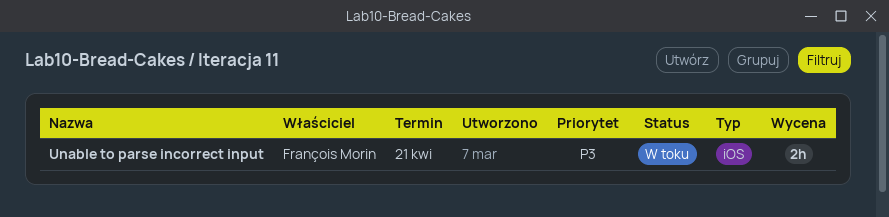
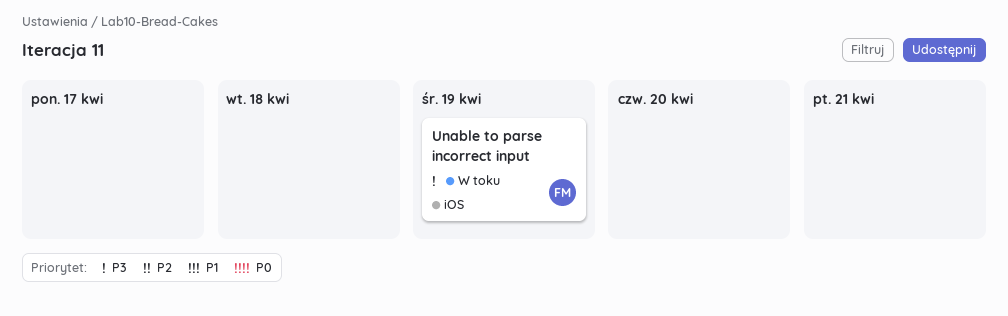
Unable to parse incorrect input, due: Apr 21 -> Apr 19

